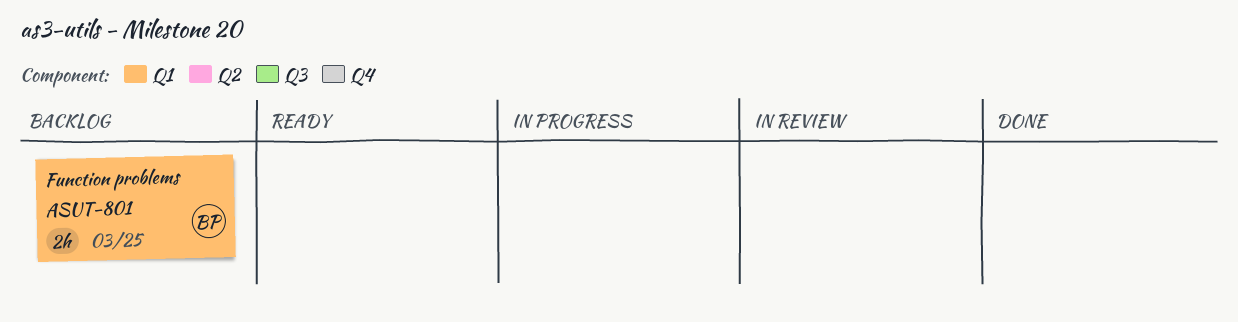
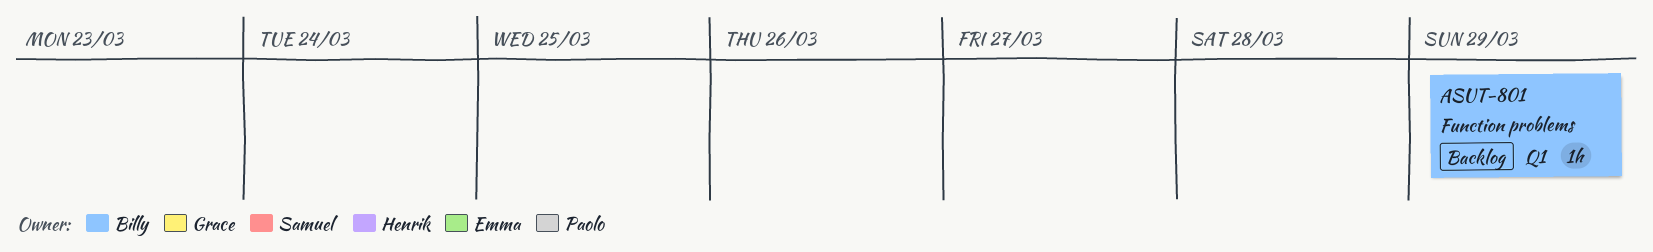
ASUT-801, estimate: 2h -> 1h
ASUT-801, due: Mar 25 -> Mar 29

